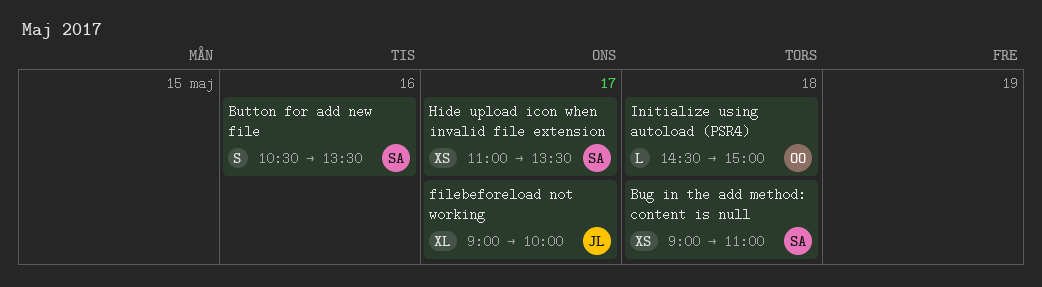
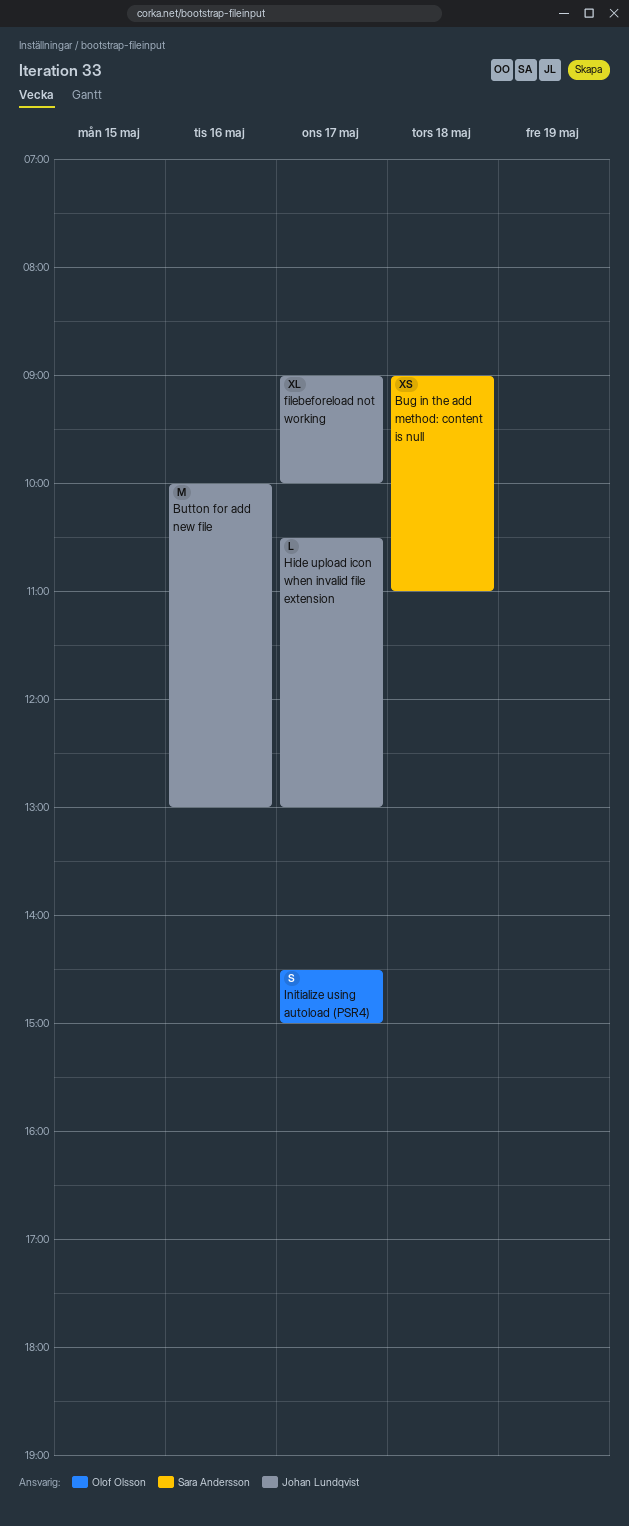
Button for add new file, owner: Sara Andersson -> Johan Lundqvist
Button for add new file, estimate: S -> M
Button for add new file, begins: 10:30 -> 10:00
Button for add new file, ends: 13:30 -> 13:00
Hide upload icon when invalid file extension, owner: Sara Andersson -> Johan Lundqvist
Hide upload icon when invalid file extension, estimate: XS -> L
Hide upload icon when invalid file extension, begins: 11:00 -> 10:30
Hide upload icon when invalid file extension, ends: 13:30 -> 13:00
Initialize using autoload (PSR4), estimate: L -> S
Initialize using autoload (PSR4), day: May 18 -> May 17

